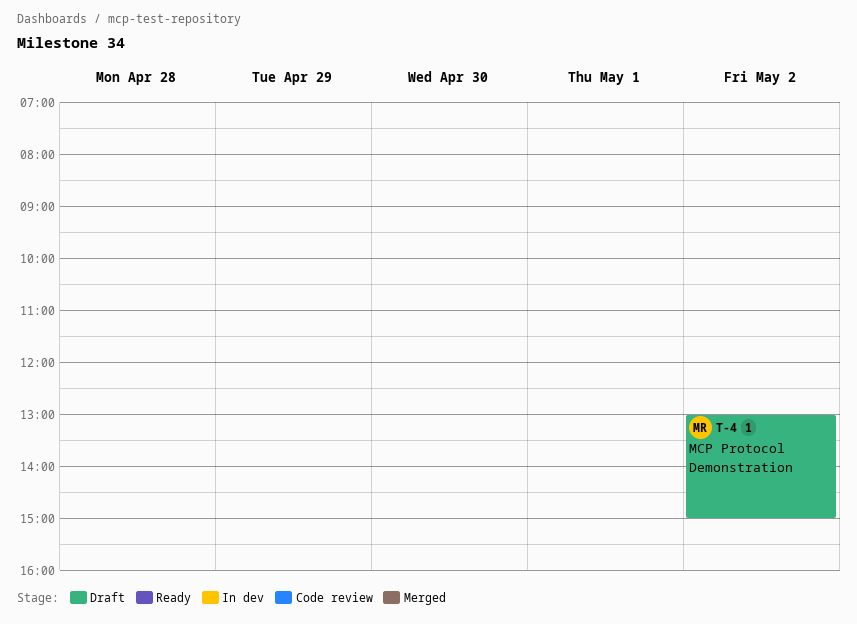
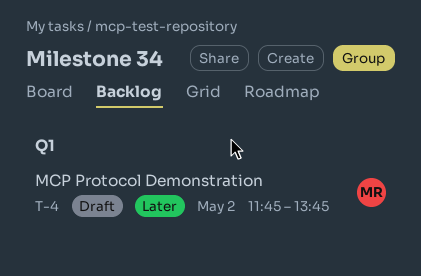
T-4, begins: 13:00 -> 11:45
T-4, ends: 15:00 -> 13:45

